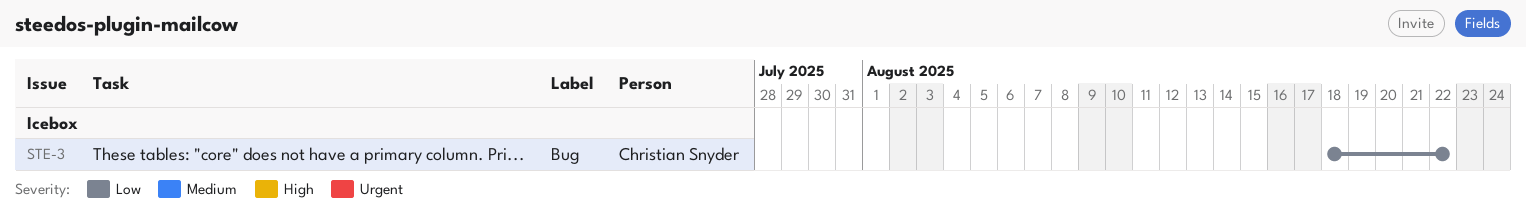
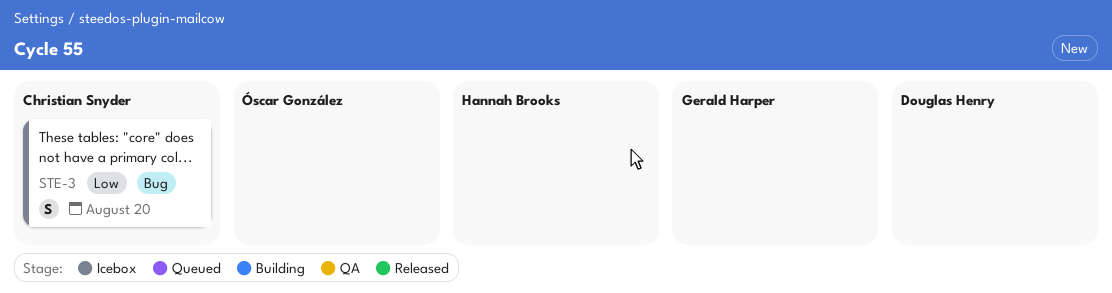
STE-3, due: Aug 22 -> Aug 20

